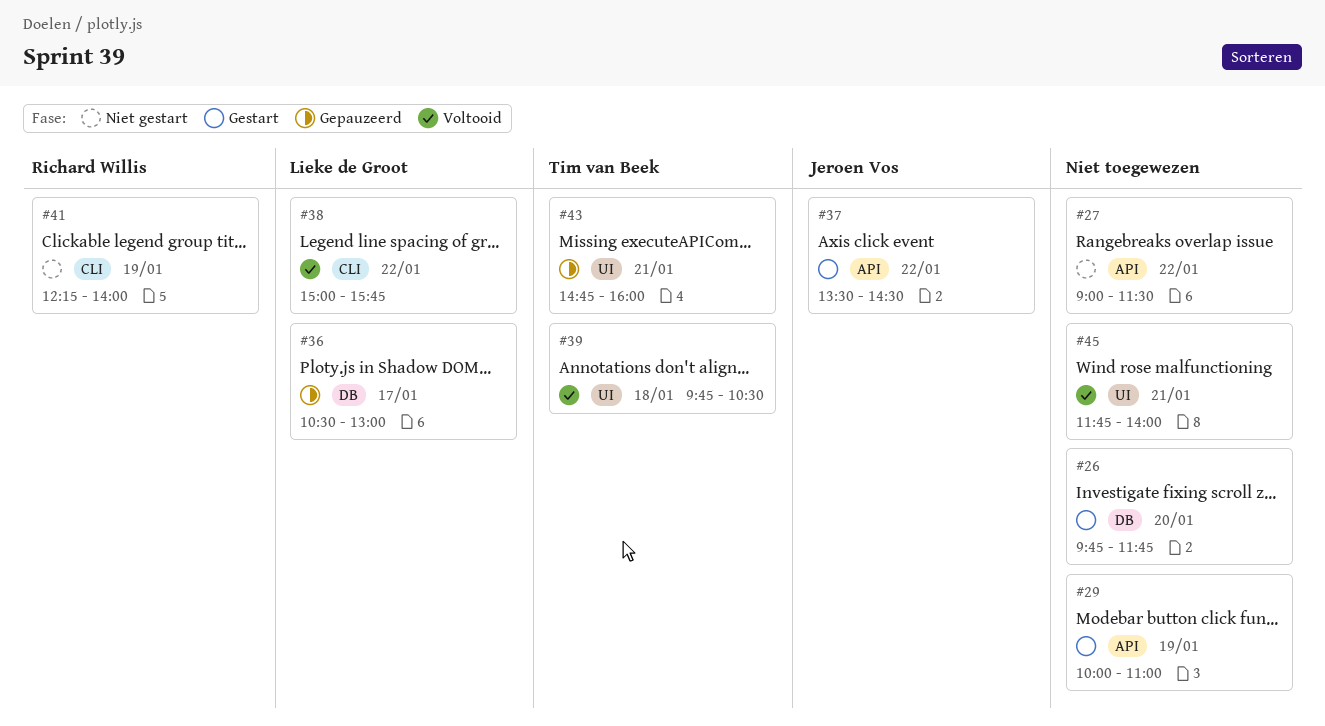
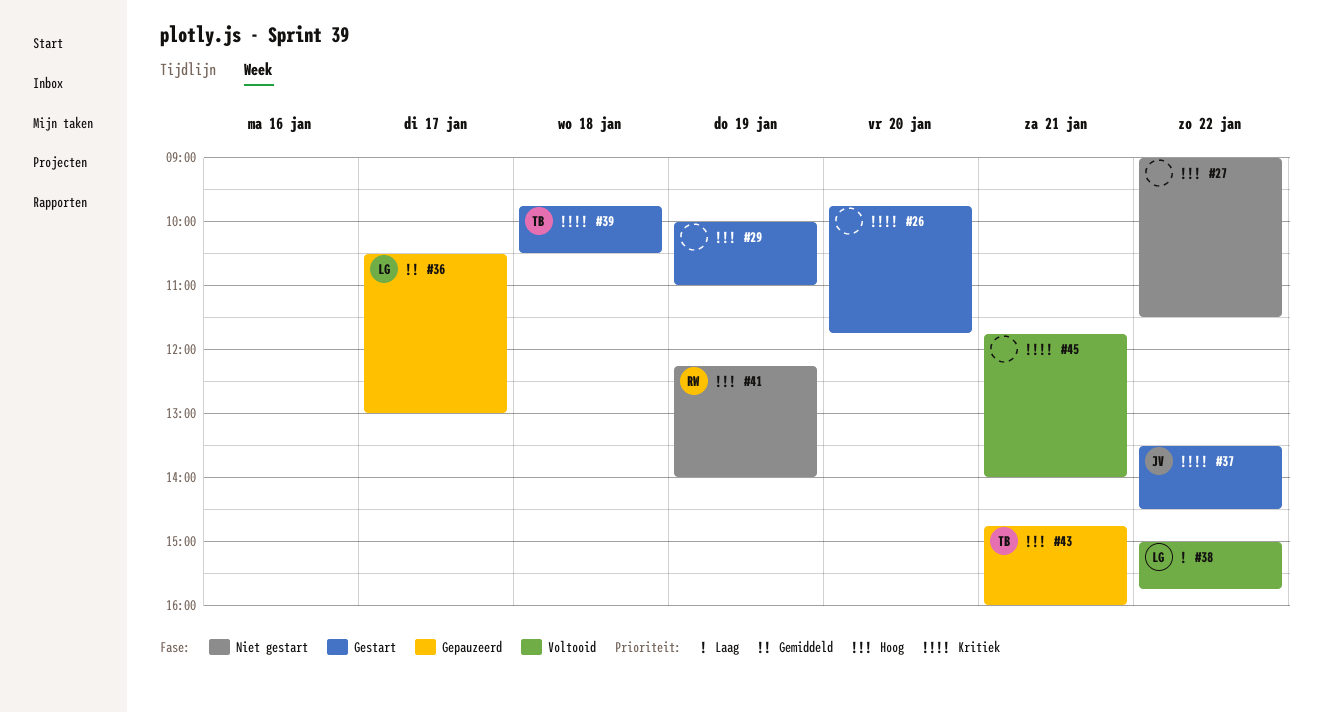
#39, status: Voltooid -> Gestart

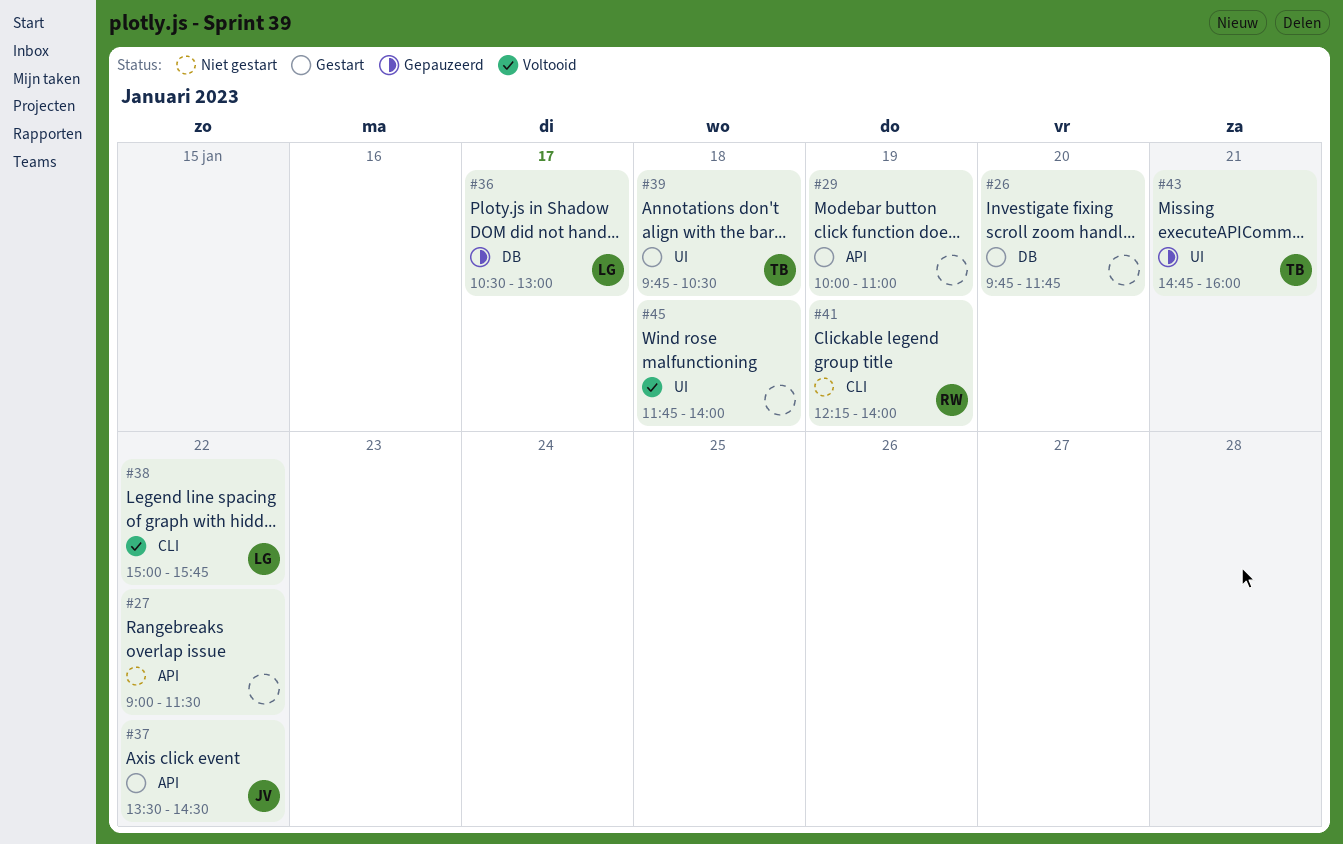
#45, day: Jan 21 -> Jan 18

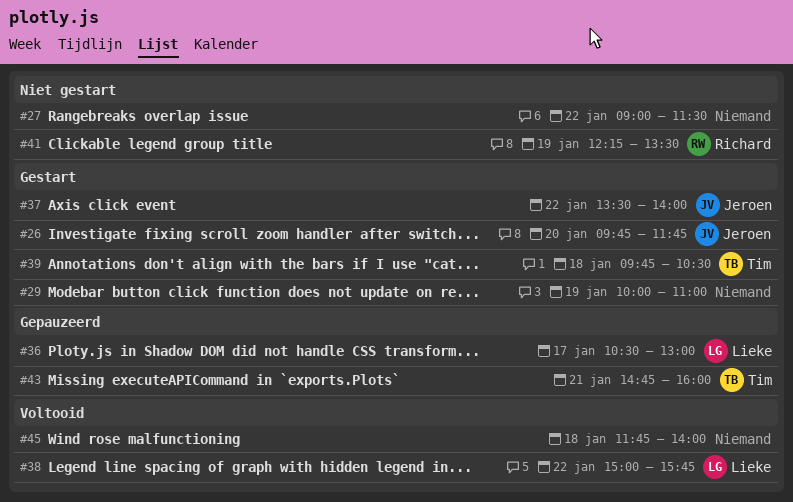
#26, owner: none -> Jeroen
#37, ends: 14:30 -> 14:00
#41, ends: 14:00 -> 13:30

